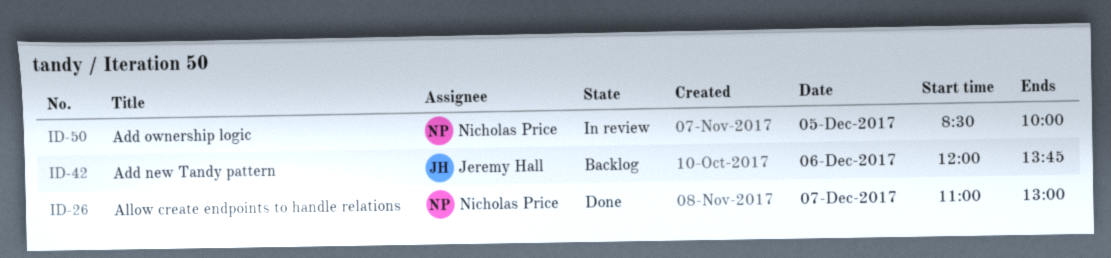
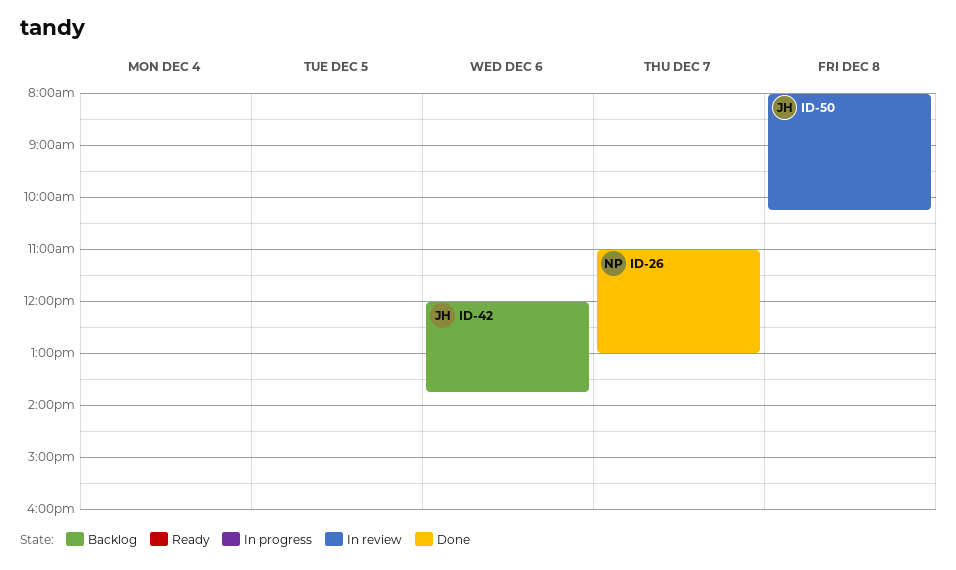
ID-50, owner: Nicholas Price -> Jeremy Hall
ID-50, day: Dec 5 -> Dec 8
ID-50, begins: 08:30 -> 08:00
ID-50, ends: 10:00 -> 10:15

